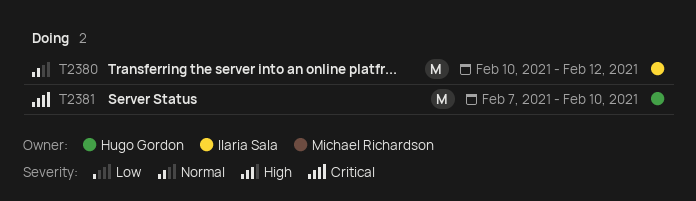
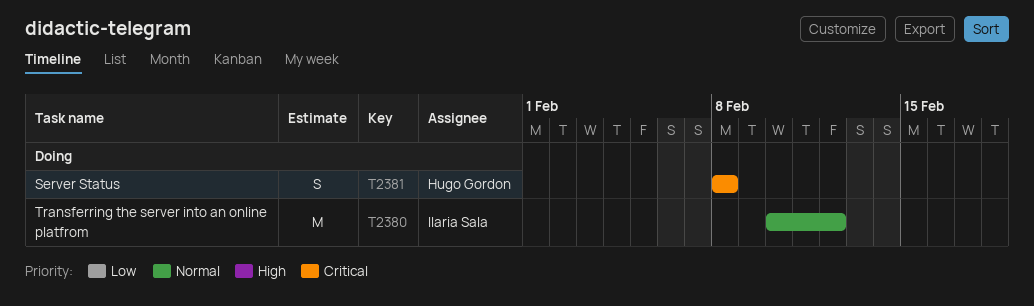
T2381, estimate: M -> S
T2381, start: Feb 7 -> Feb 8
T2381, due: Feb 10 -> Feb 8

